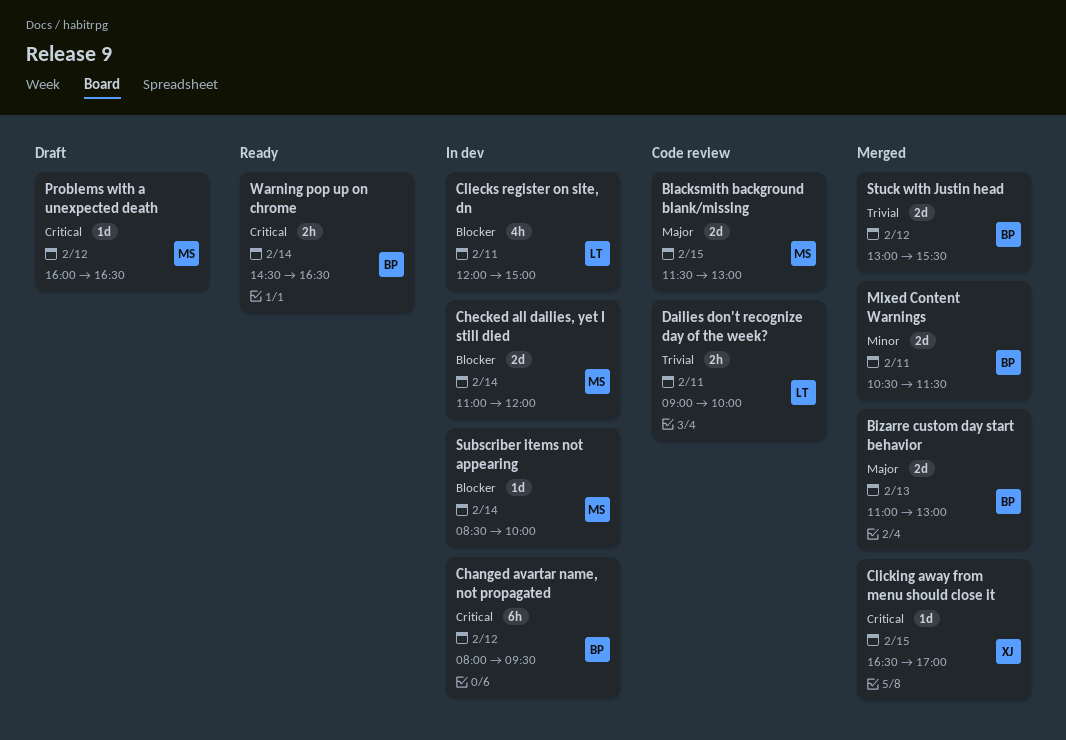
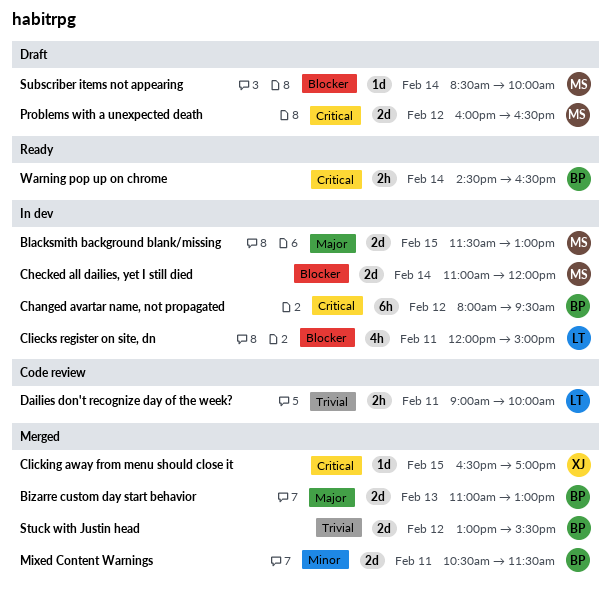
Blacksmith background blank/missing, status: Code review -> In dev
Problems with a unexpected death, estimate: 1d -> 2d
Subscriber items not appearing, status: In dev -> Draft

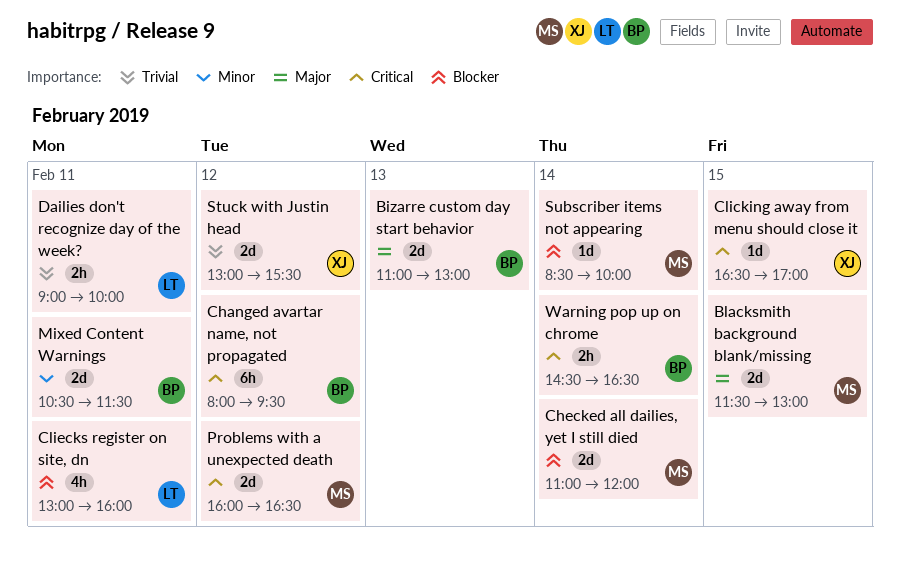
Cliecks register on site, dn, begins: 12:00 -> 13:00
Cliecks register on site, dn, ends: 15:00 -> 16:00
Stuck with Justin head, owner: BP -> XJ

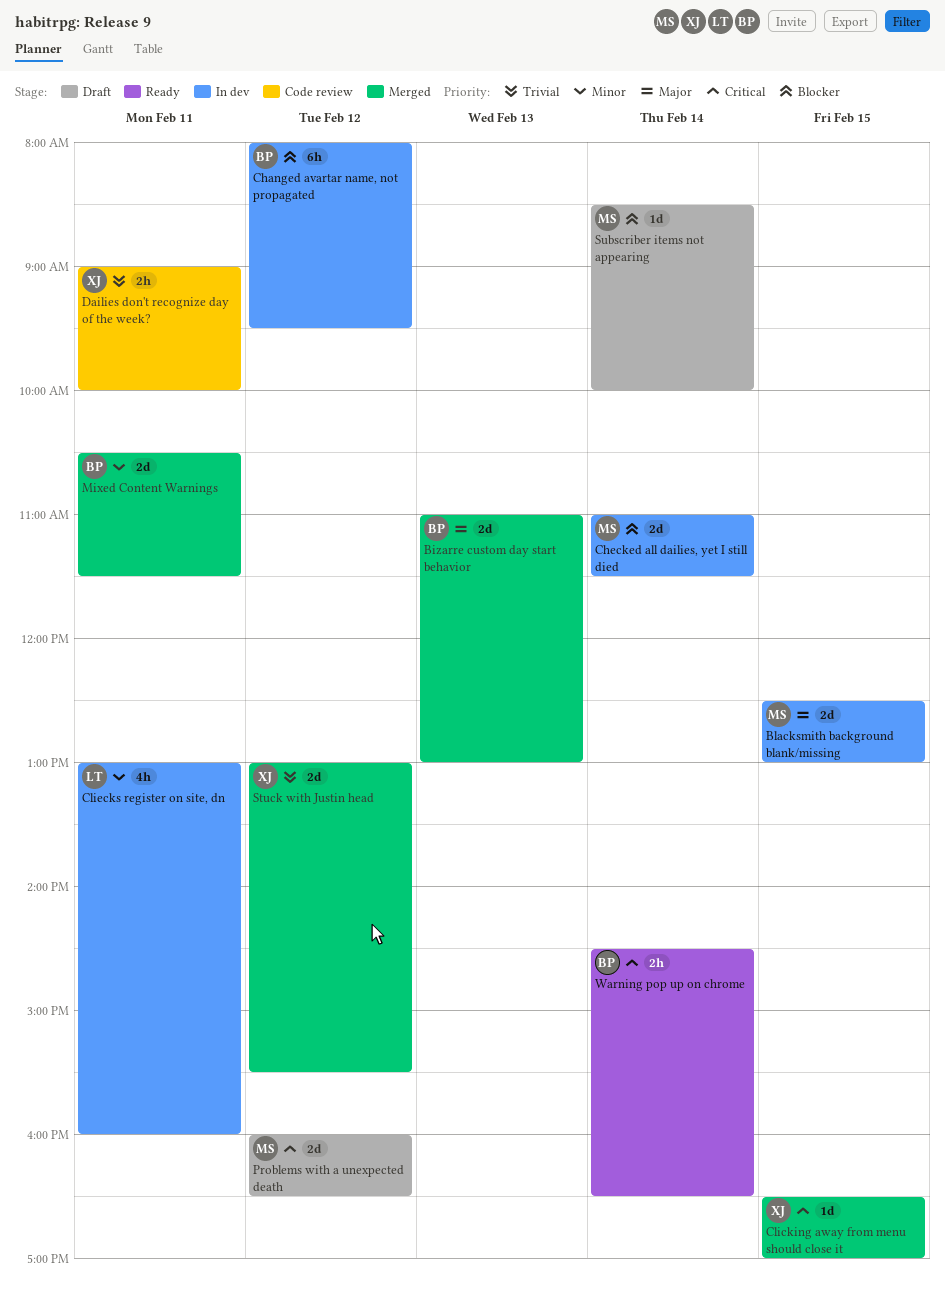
Blacksmith background blank/missing, begins: 11:30 -> 12:30
Changed avartar name, not propagated, priority: Critical -> Blocker
Checked all dailies, yet I still died, ends: 12:00 -> 11:30
Cliecks register on site, dn, priority: Blocker -> Minor
Dailies don't recognize day of the week?, owner: LT -> XJ

